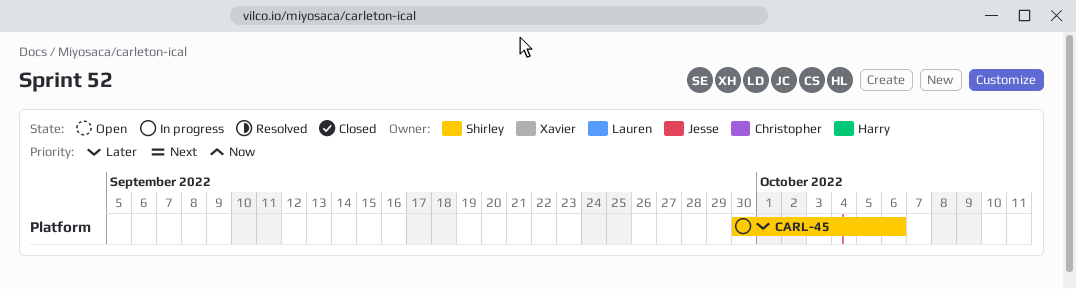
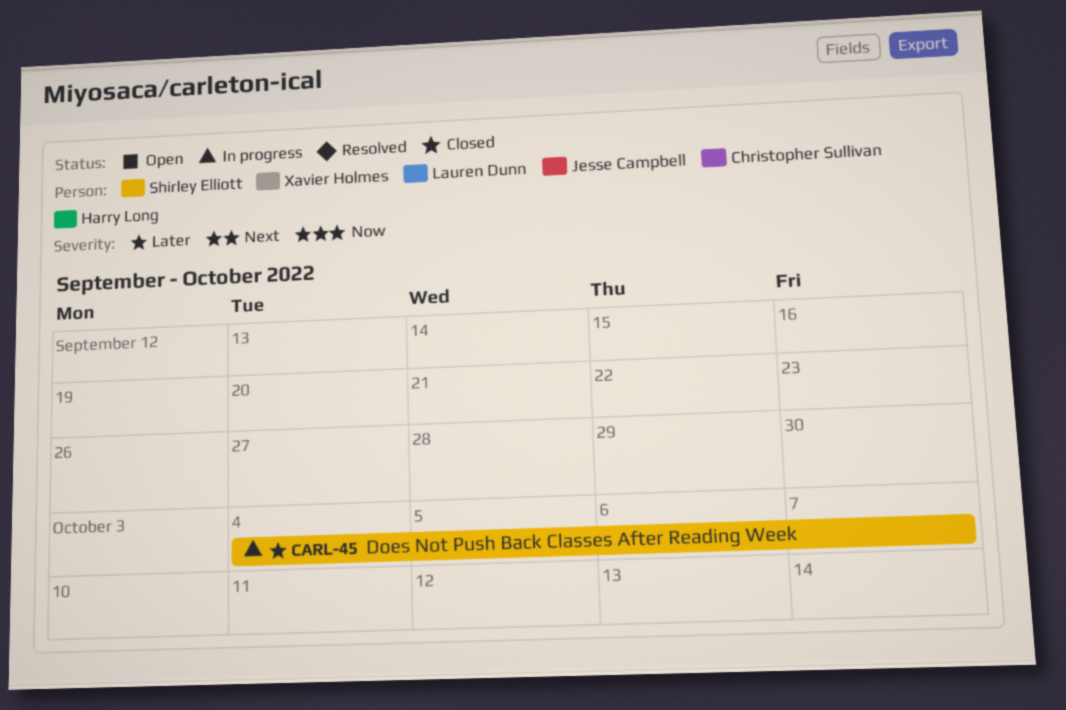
CARL-45, start: Sep 30 -> Oct 4
CARL-45, due: Oct 6 -> Oct 7

